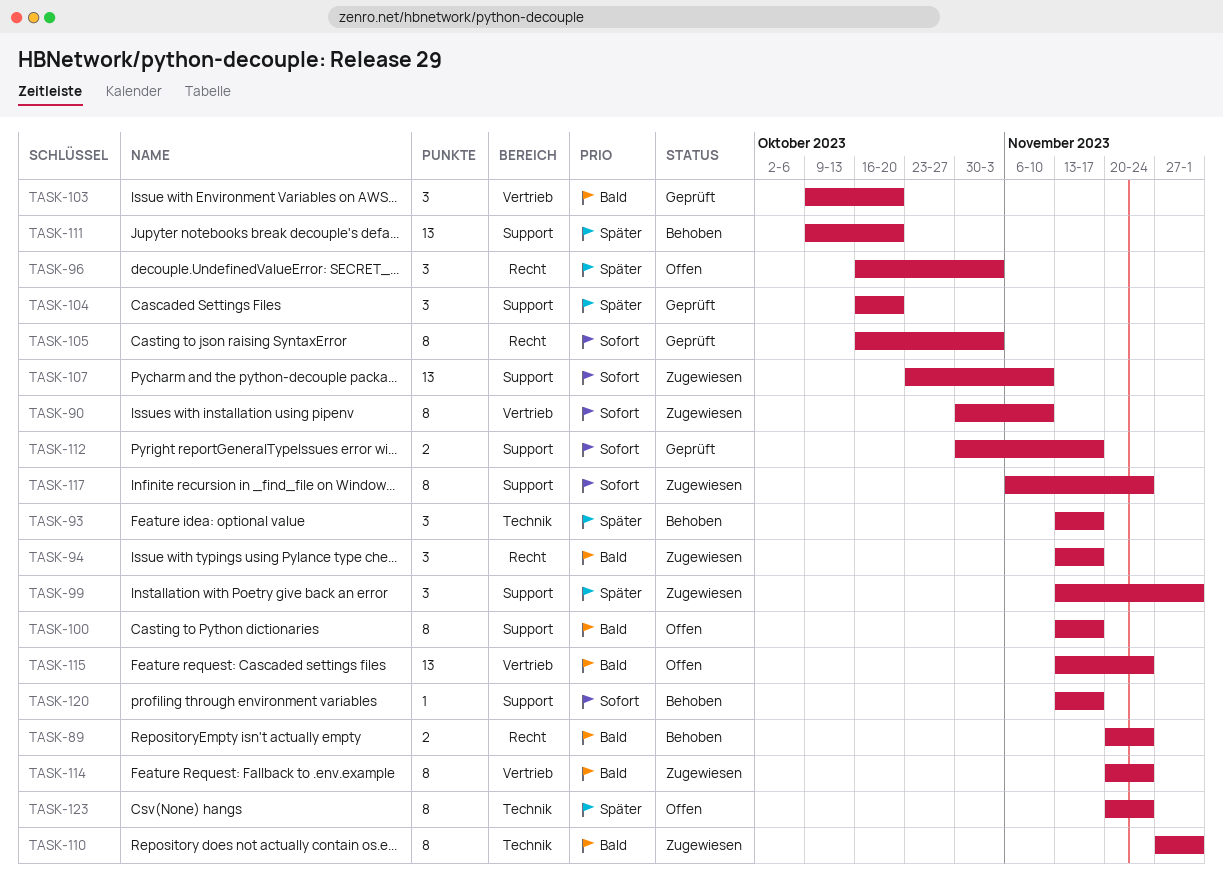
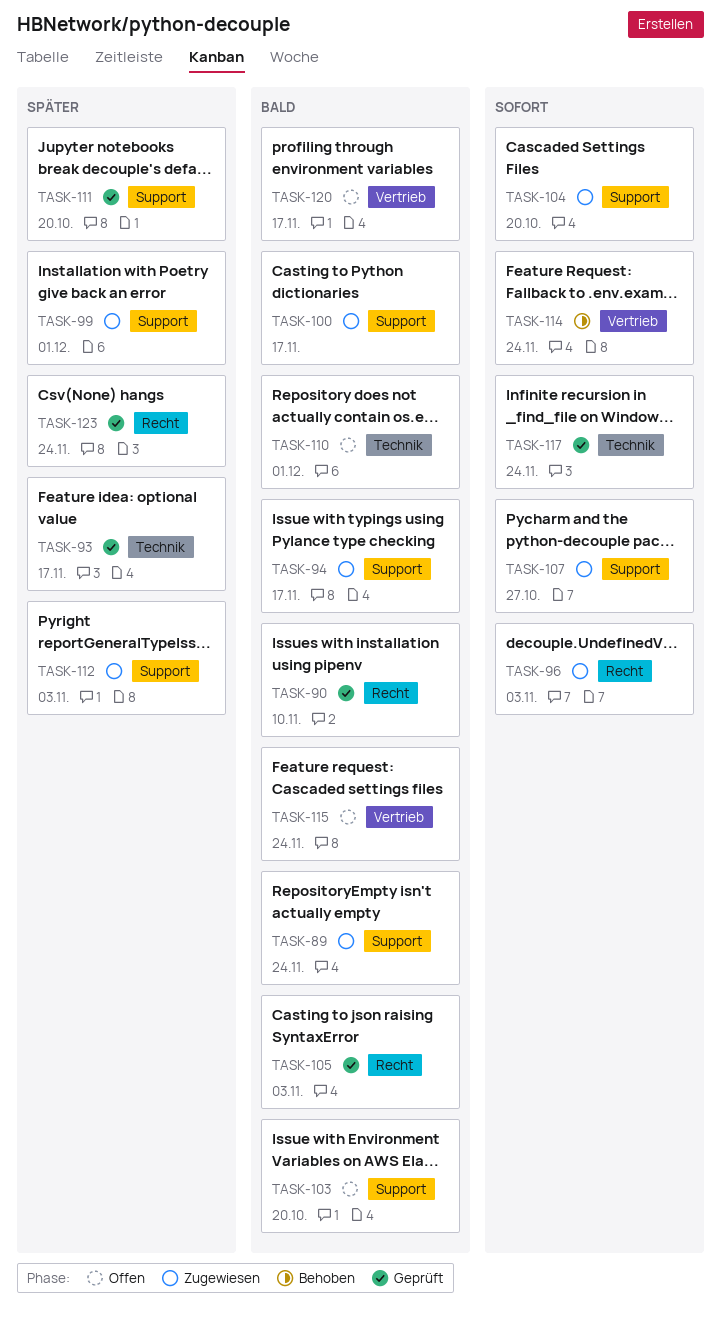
TASK-89, status: Behoben -> Zugewiesen
TASK-89, label: Recht -> Support
TASK-90, status: Zugewiesen -> Geprüft
TASK-90, priority: Sofort -> Bald
TASK-90, label: Vertrieb -> Recht
TASK-93, status: Behoben -> Geprüft
TASK-94, label: Recht -> Support
TASK-96, status: Offen -> Zugewiesen
TASK-96, priority: Später -> Sofort
TASK-100, status: Offen -> Zugewiesen
TASK-103, status: Geprüft -> Offen
TASK-103, label: Vertrieb -> Support
TASK-104, status: Geprüft -> Zugewiesen
TASK-104, priority: Später -> Sofort
TASK-105, priority: Sofort -> Bald
TASK-107, due: Nov 10 -> Oct 27
TASK-110, status: Zugewiesen -> Offen
TASK-111, status: Behoben -> Geprüft
TASK-112, status: Geprüft -> Zugewiesen
TASK-112, priority: Sofort -> Später
TASK-112, due: Nov 17 -> Nov 3
TASK-114, status: Zugewiesen -> Behoben
TASK-114, priority: Bald -> Sofort
TASK-117, status: Zugewiesen -> Geprüft
TASK-117, label: Support -> Technik
TASK-120, status: Behoben -> Offen
TASK-120, priority: Sofort -> Bald
TASK-120, label: Support -> Vertrieb
TASK-123, status: Offen -> Geprüft
TASK-123, label: Technik -> Recht

